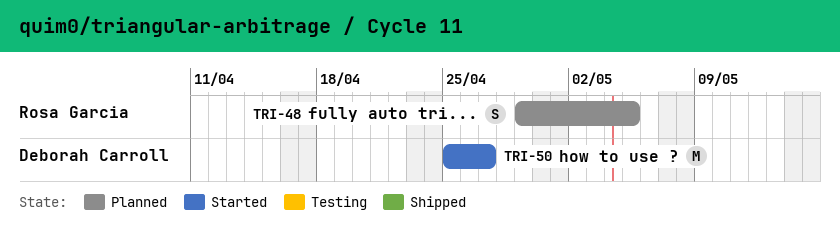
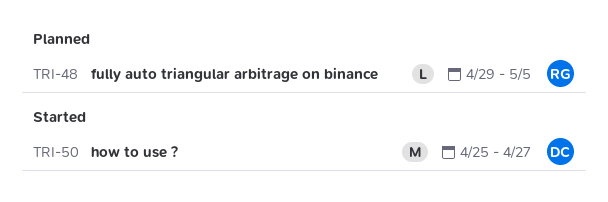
TRI-48, estimate: S -> L

